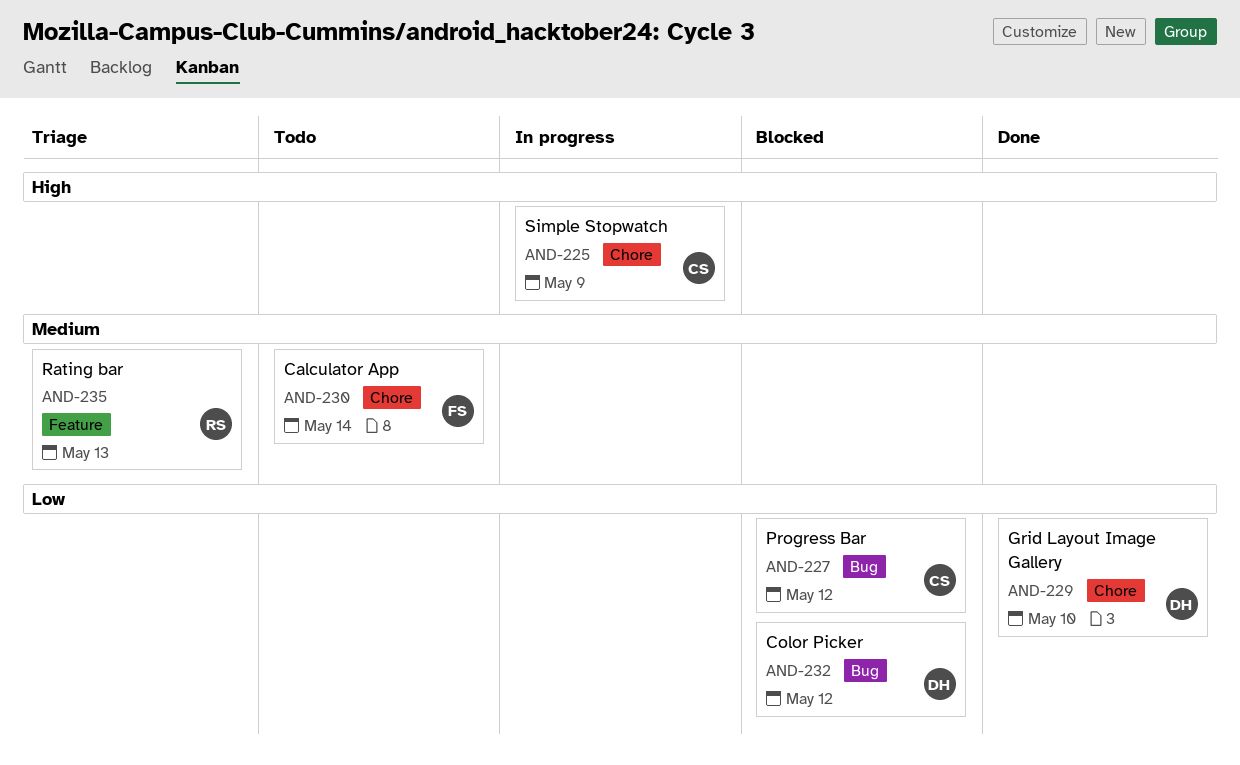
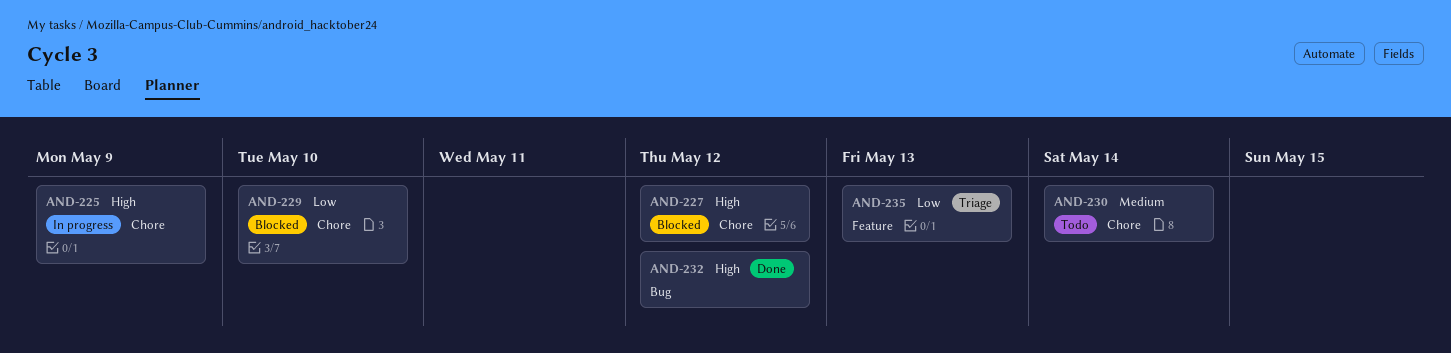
AND-227, priority: Low -> High
AND-227, label: Bug -> Chore
AND-229, status: Done -> Blocked
AND-232, status: Blocked -> Done
AND-232, priority: Low -> High
AND-235, priority: Medium -> Low

